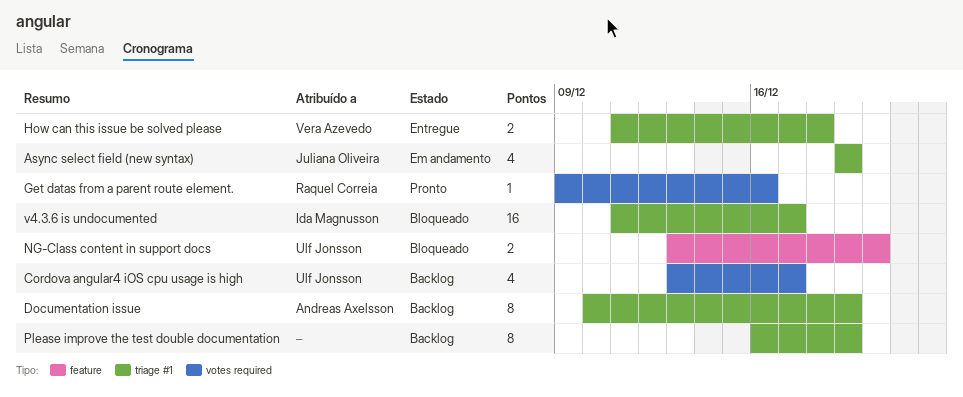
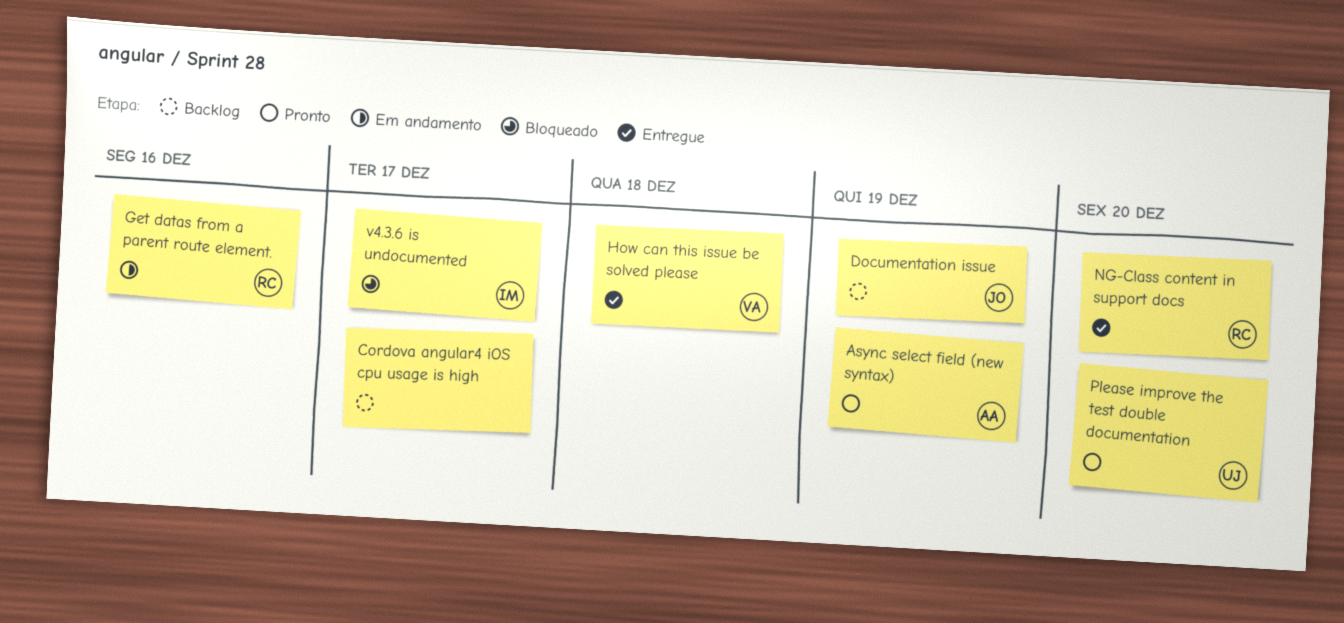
Async select field (new syntax), status: Em andamento -> Pronto
Async select field (new syntax), owner: Juliana Oliveira -> Andreas Axelsson
Cordova angular4 iOS cpu usage is high, owner: Ulf Jonsson -> none
Documentation issue, owner: Andreas Axelsson -> Juliana Oliveira
Get datas from a parent route element., status: Pronto -> Em andamento
NG-Class content in support docs, status: Bloqueado -> Entregue
NG-Class content in support docs, owner: Ulf Jonsson -> Raquel Correia
Please improve the test double documentation, status: Backlog -> Pronto
Please improve the test double documentation, owner: none -> Ulf Jonsson
Please improve the test double documentation, due: Dec 19 -> Dec 20

